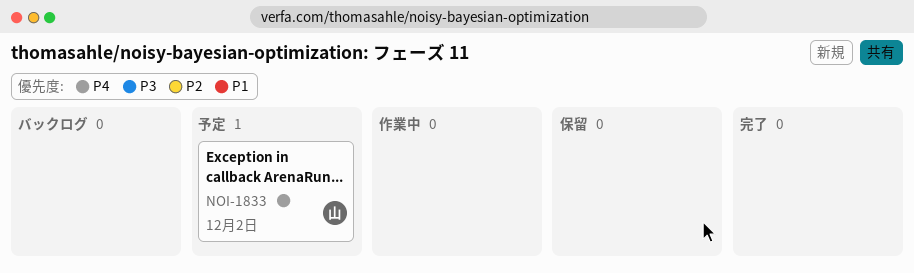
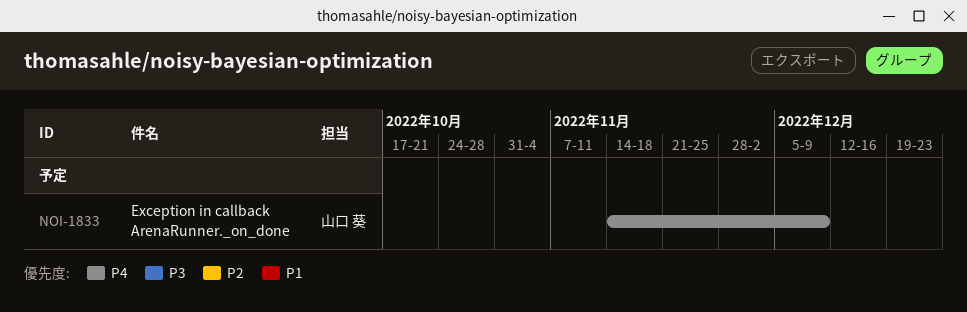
NOI-1833, due: Dec 2 -> Dec 9

